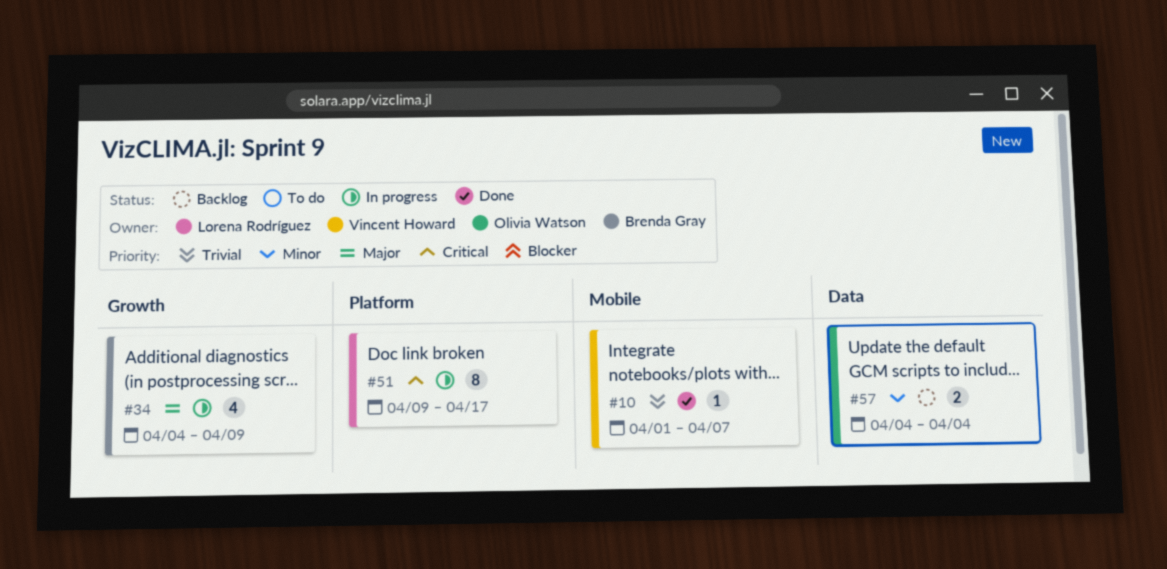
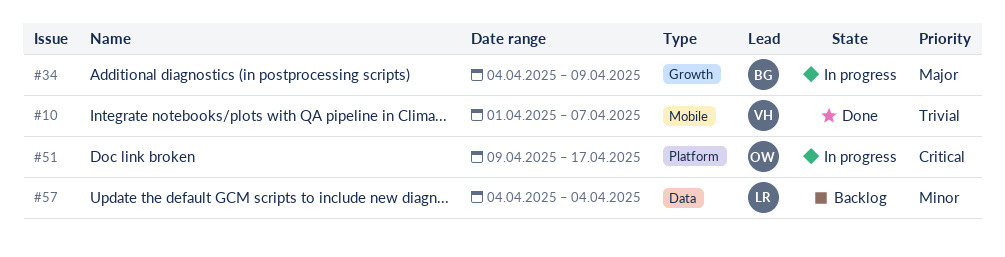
#51, owner: Lorena Rodríguez -> Olivia Watson
#57, owner: Olivia Watson -> Lorena Rodríguez

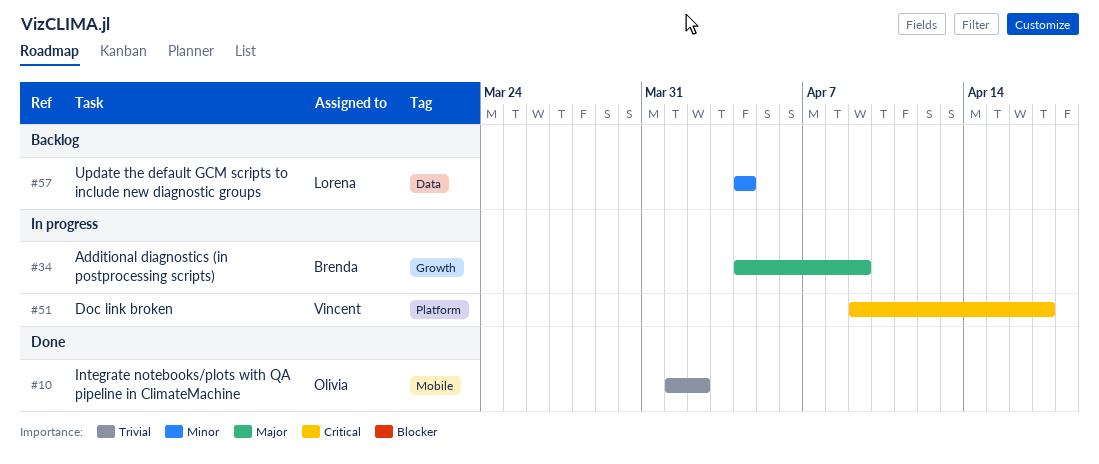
#10, owner: Vincent -> Olivia
#10, due: Apr 7 -> Apr 2
#51, owner: Olivia -> Vincent

